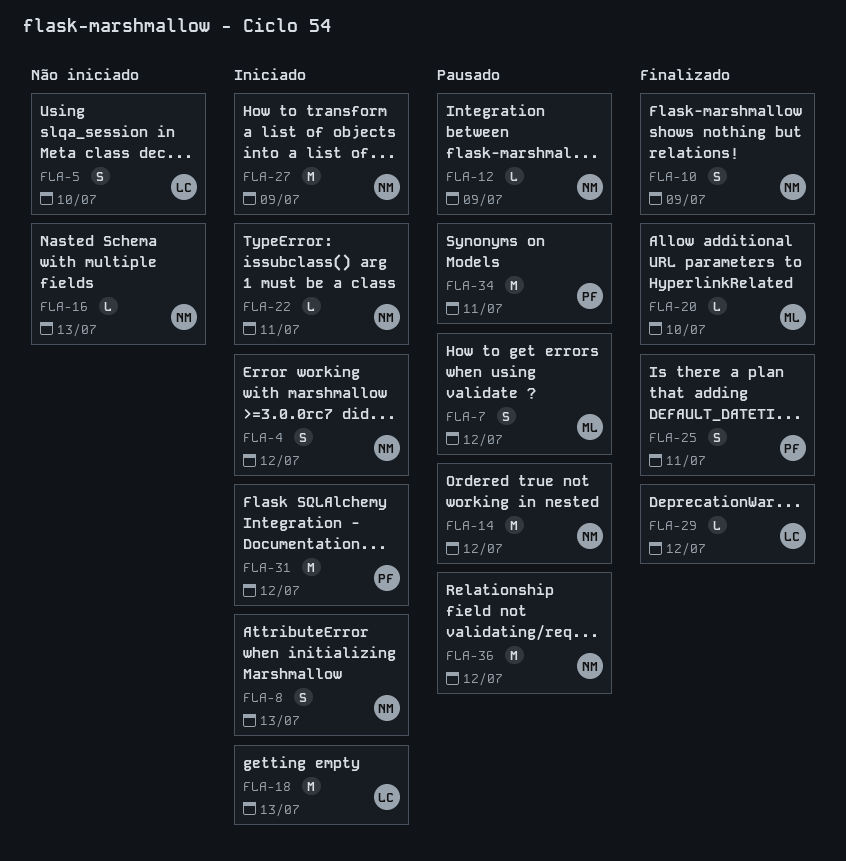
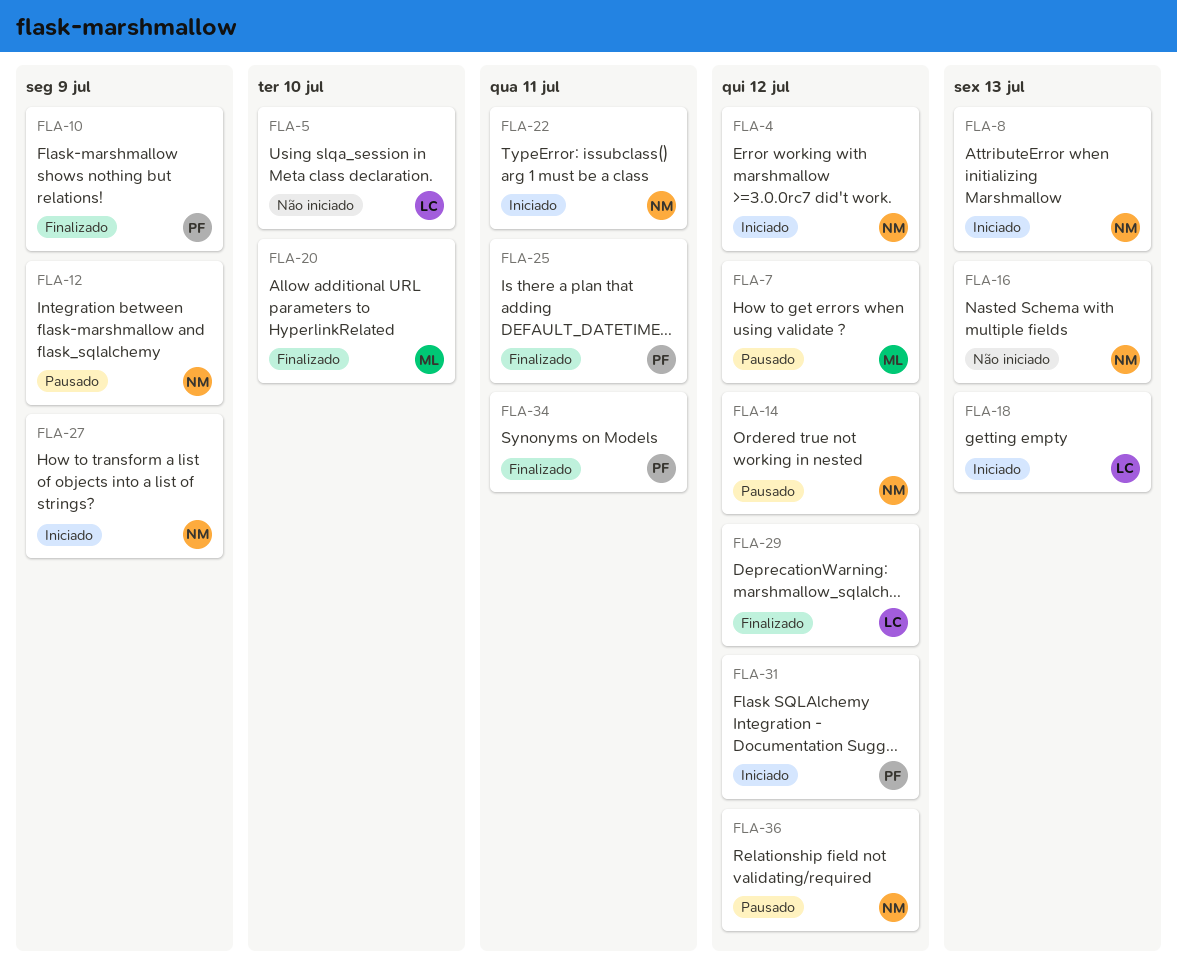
FLA-10, owner: NM -> PF
FLA-34, status: Pausado -> Finalizado

